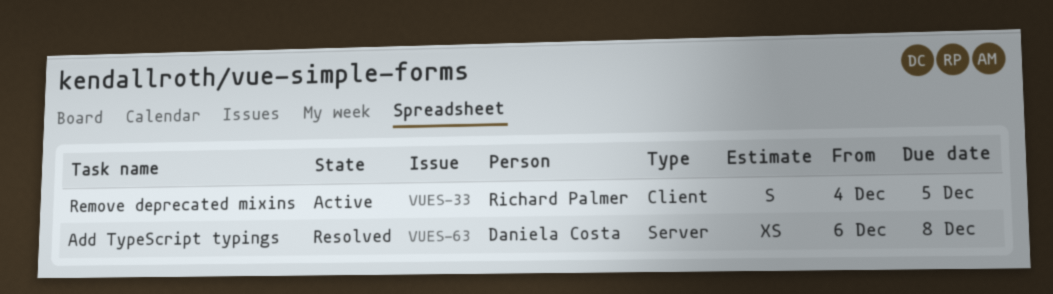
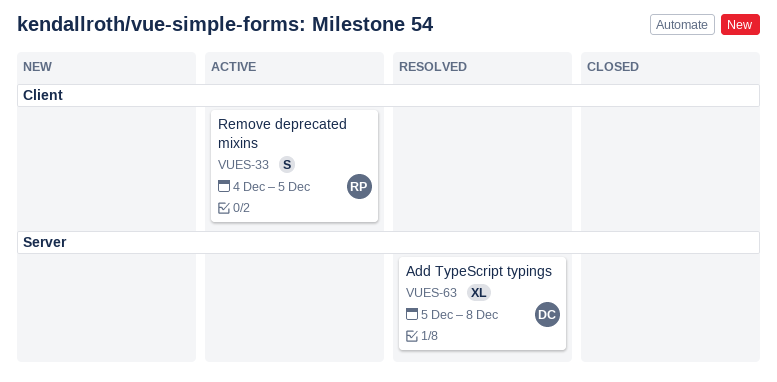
VUES-63, estimate: XS -> XL
VUES-63, start: Dec 6 -> Dec 5

